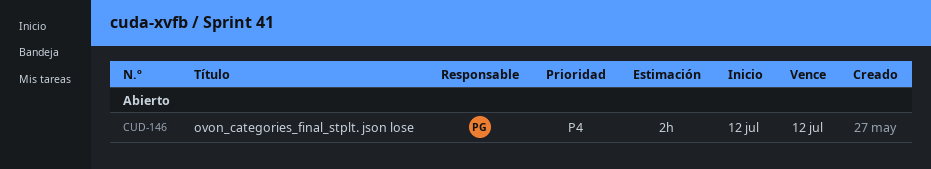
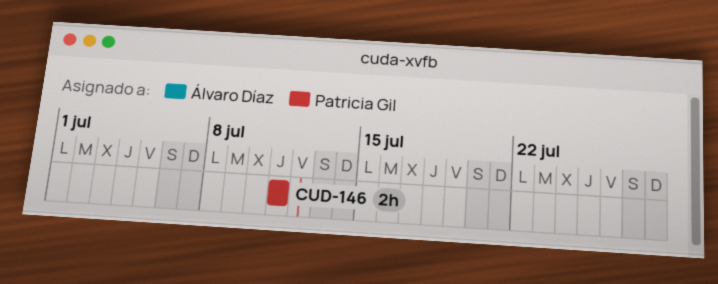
CUD-146, start: Jul 12 -> Jul 11
CUD-146, due: Jul 12 -> Jul 11

